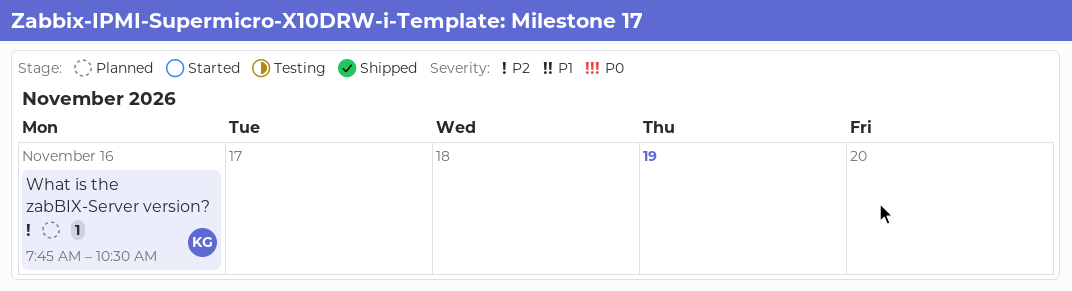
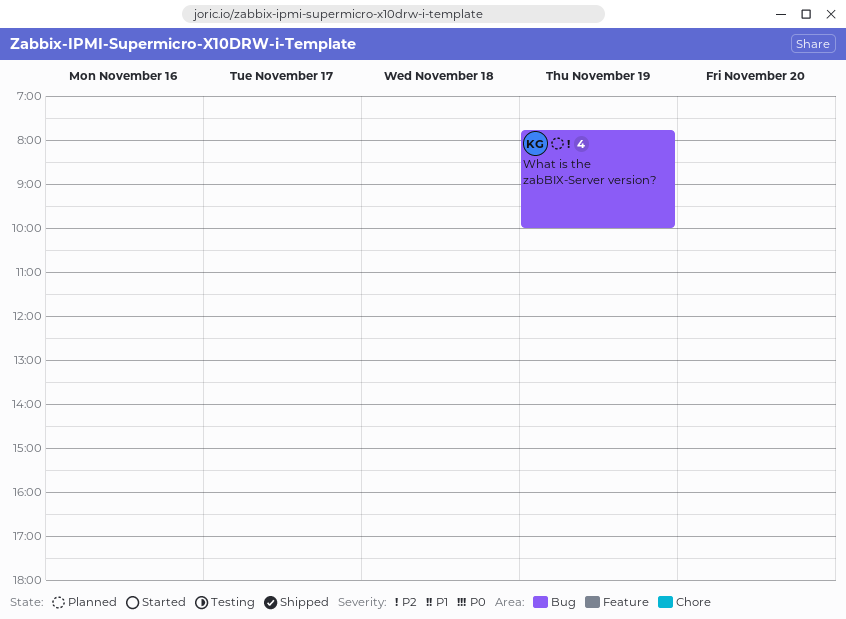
What is the zabBIX-Server version?, estimate: 1 -> 4
What is the zabBIX-Server version?, day: Nov 16 -> Nov 19
What is the zabBIX-Server version?, ends: 10:30 -> 10:00

